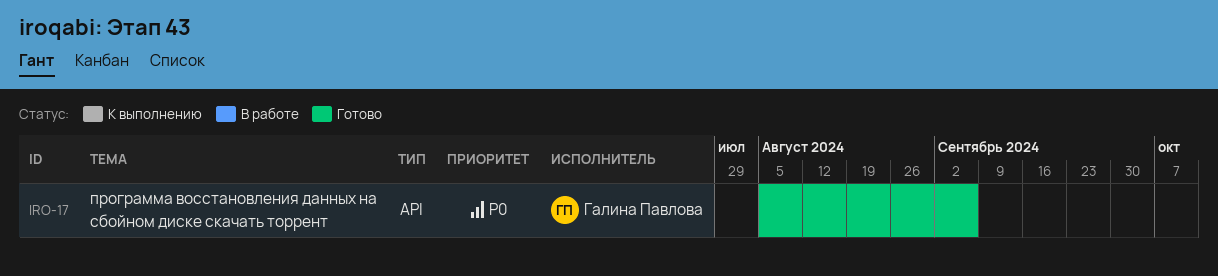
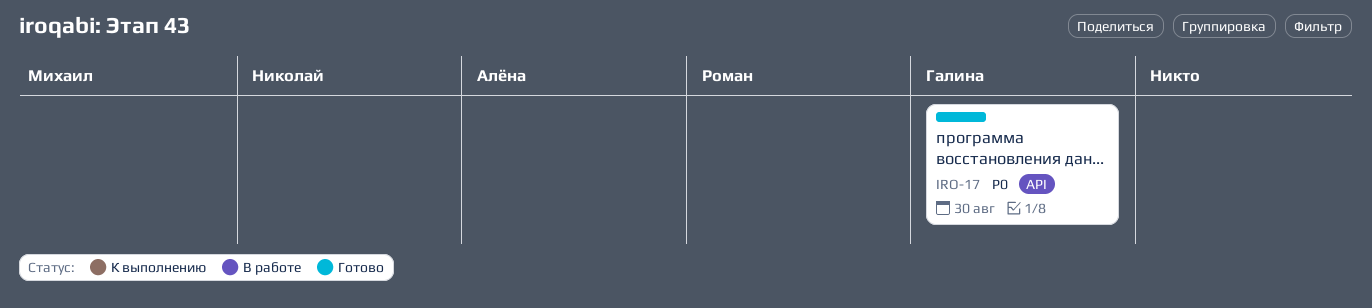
IRO-17, due: Sep 6 -> Aug 30

